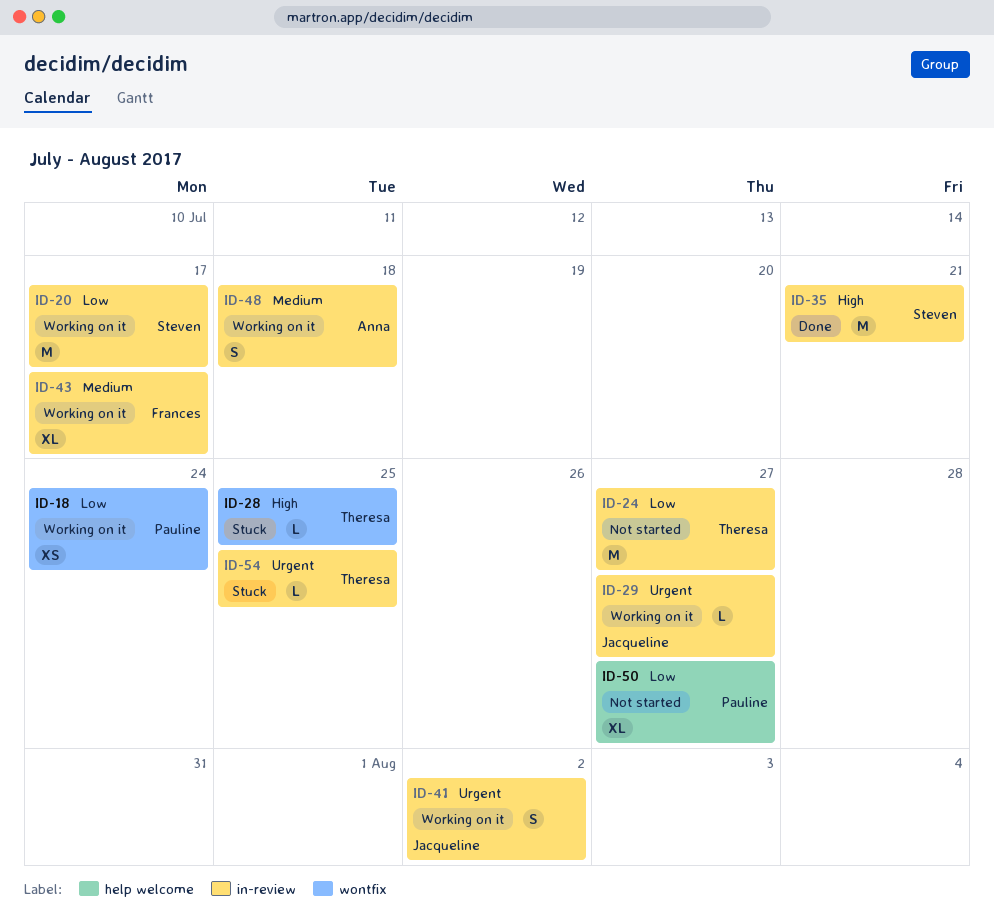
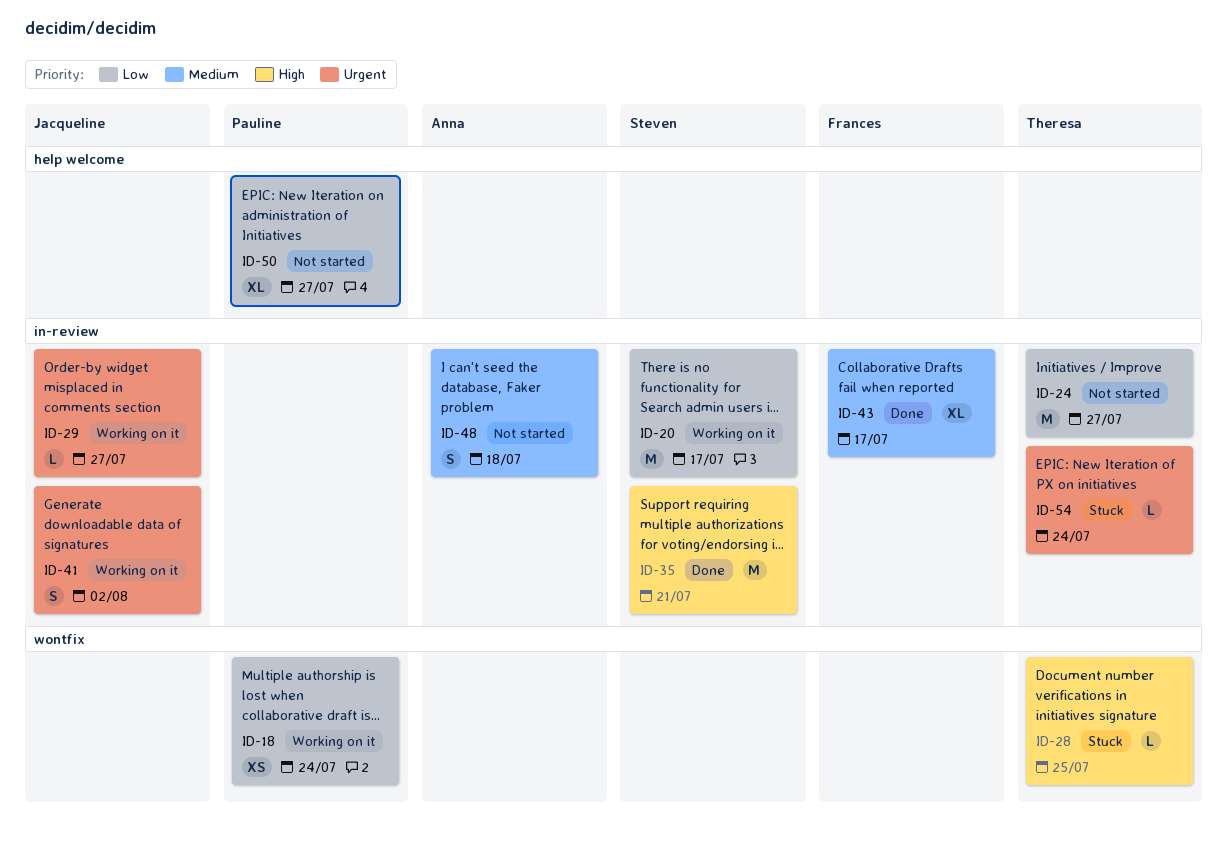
ID-43, status: Working on it -> Done
ID-48, status: Working on it -> Not started
ID-54, due: Jul 25 -> Jul 24

